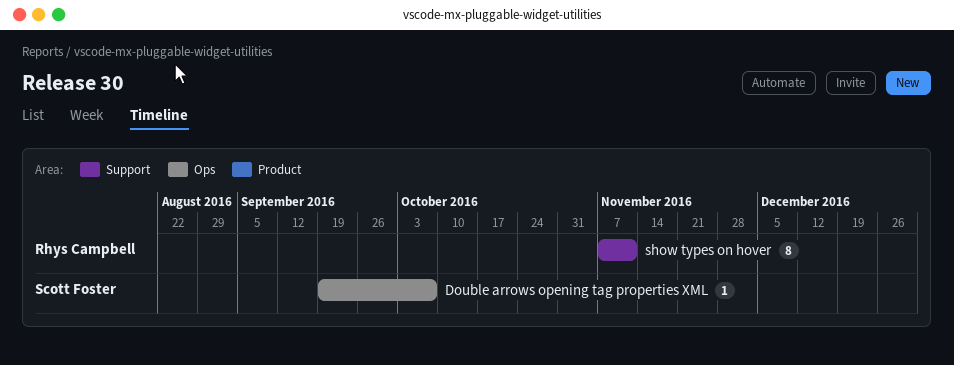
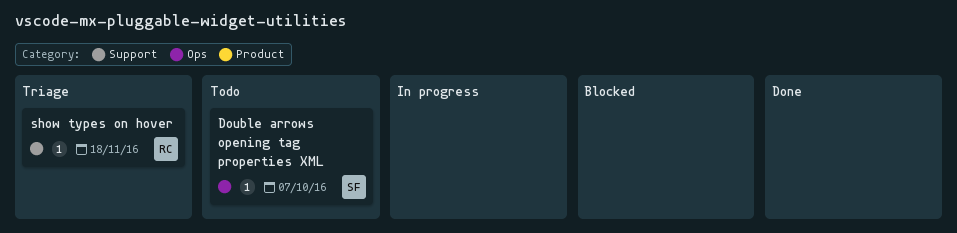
show types on hover, estimate: 8 -> 1
show types on hover, due: Nov 11 -> Nov 18

